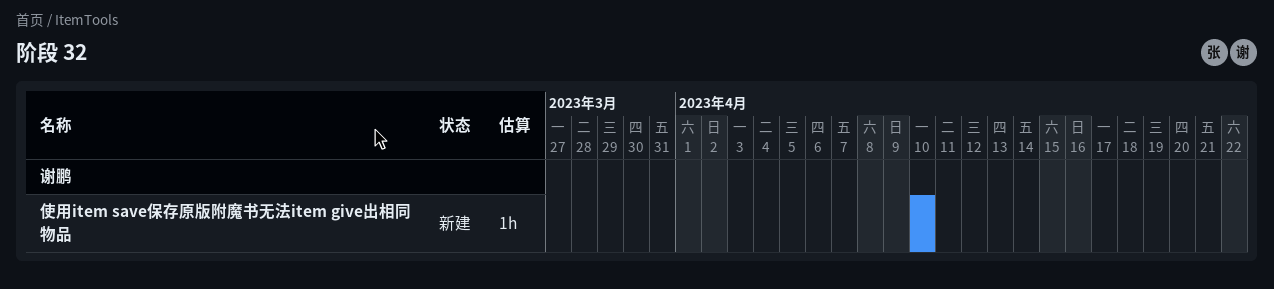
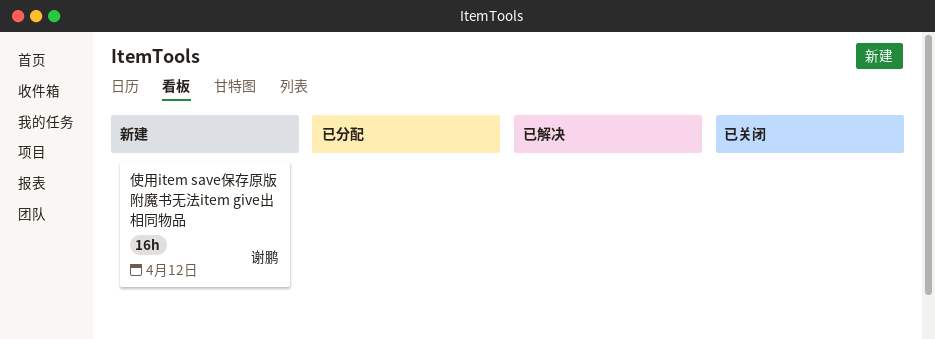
使用item save保存原版附魔书无法item give出相同物品, estimate: 1h -> 16h
使用item save保存原版附魔书无法item give出相同物品, due: Apr 10 -> Apr 12

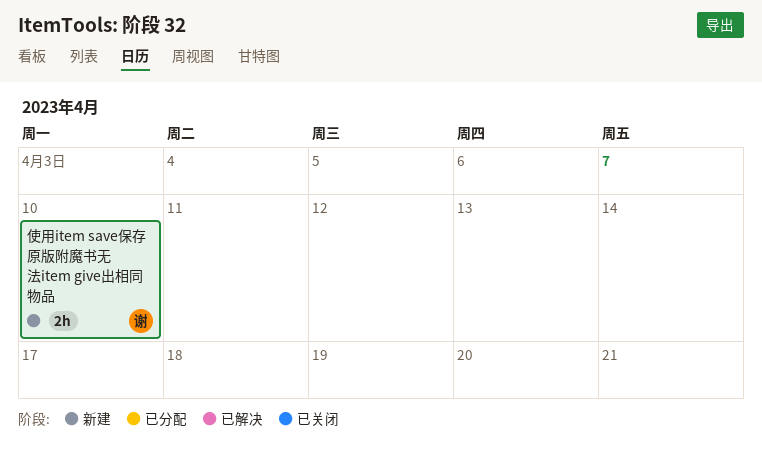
使用item save保存原版附魔书无法item give出相同物品, estimate: 16h -> 2h
使用item save保存原版附魔书无法item give出相同物品, due: Apr 12 -> Apr 10

